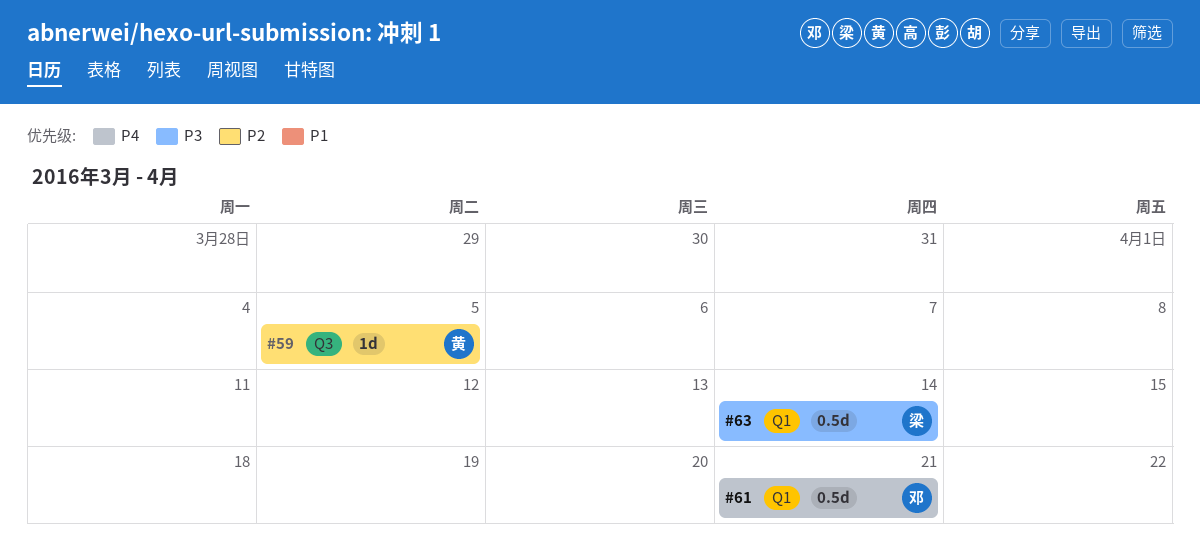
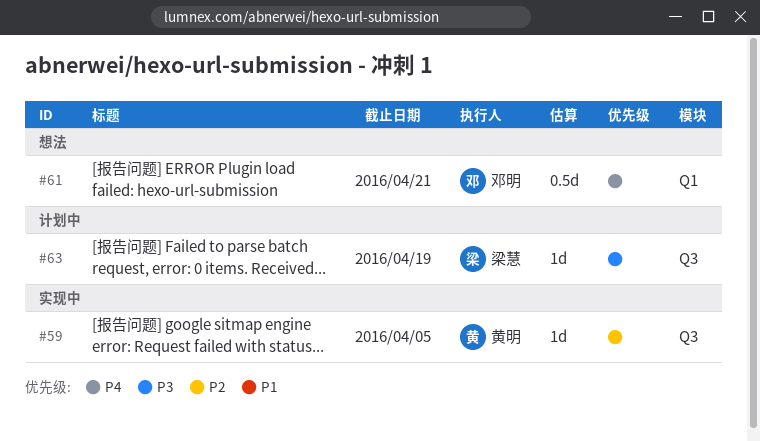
#63, label: Q1 -> Q3
#63, estimate: 0.5d -> 1d
#63, due: Apr 14 -> Apr 19

